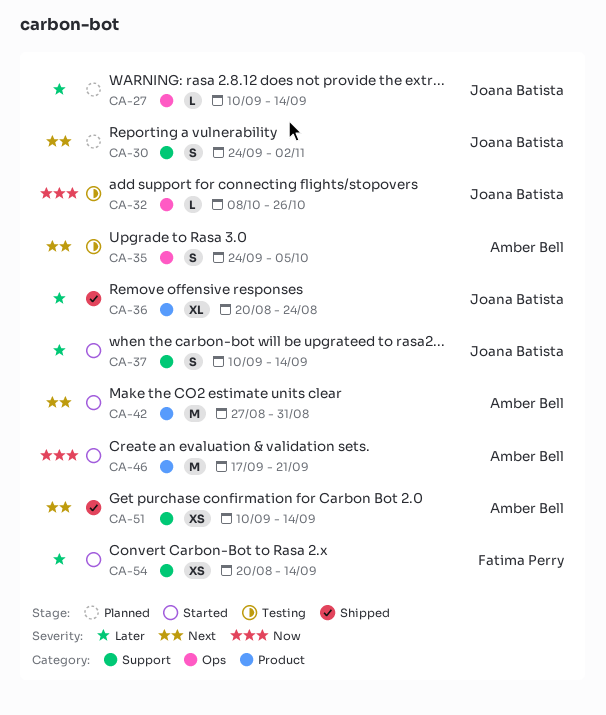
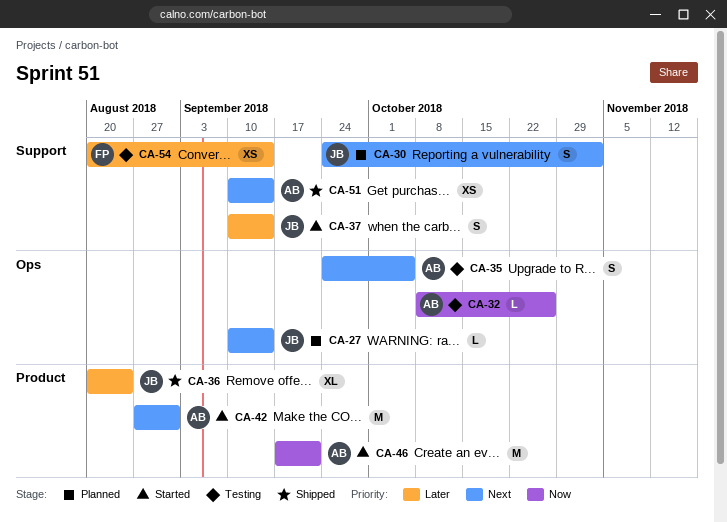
CA-27, priority: Later -> Next
CA-32, owner: Joana Batista -> Amber Bell
CA-54, status: Started -> Testing

